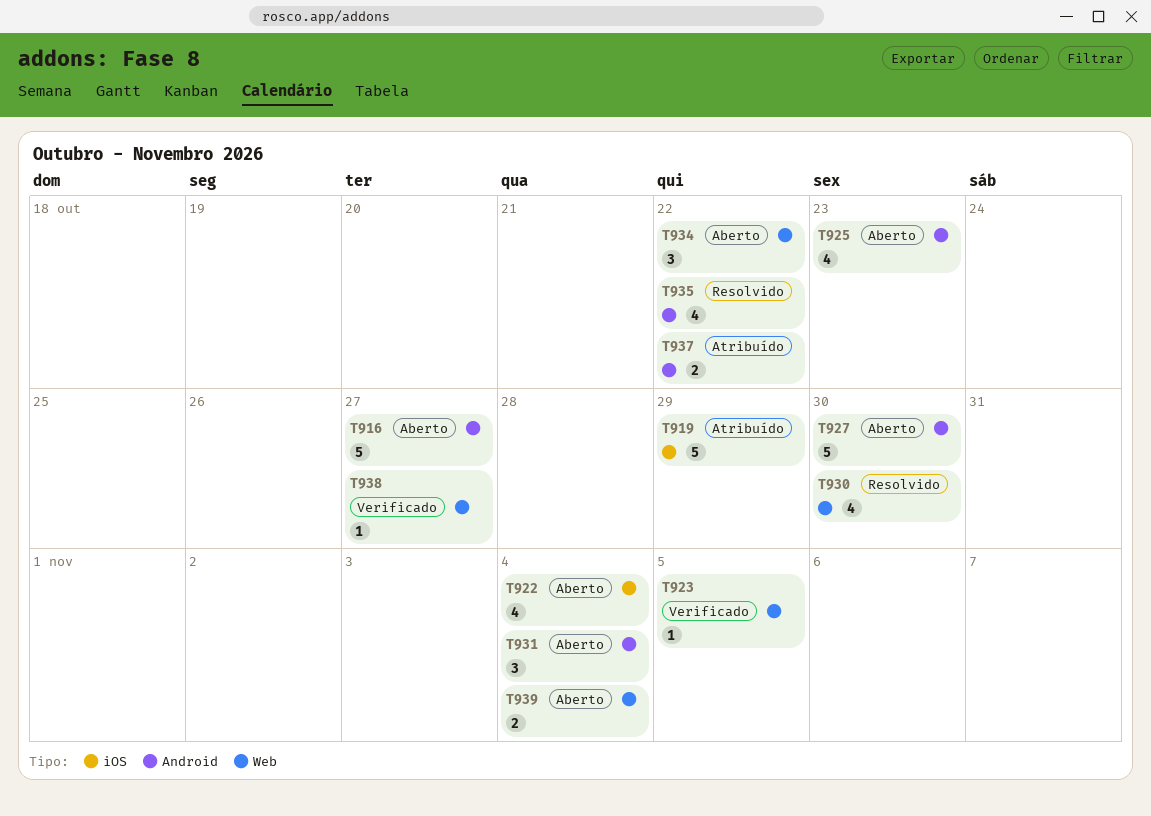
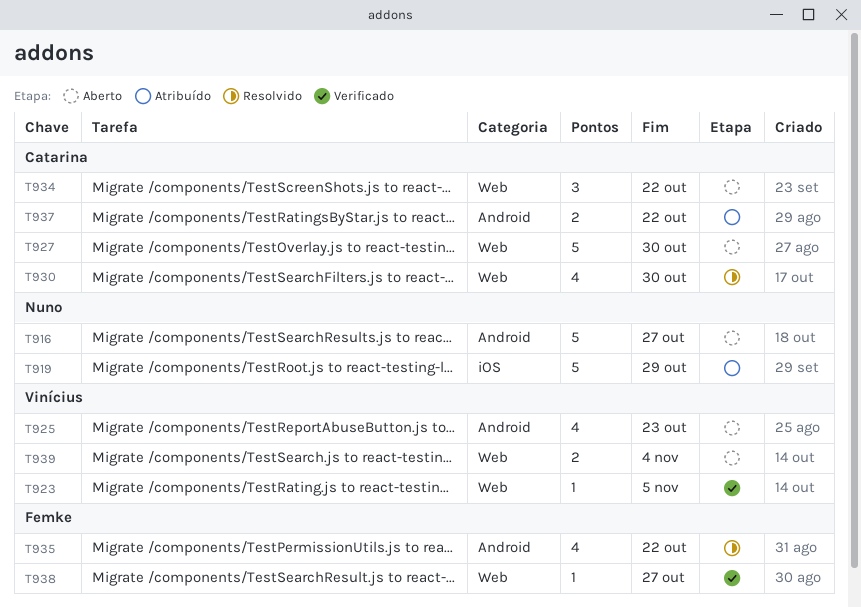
T922: present -> none
T927, label: Android -> Web
T931: present -> none

